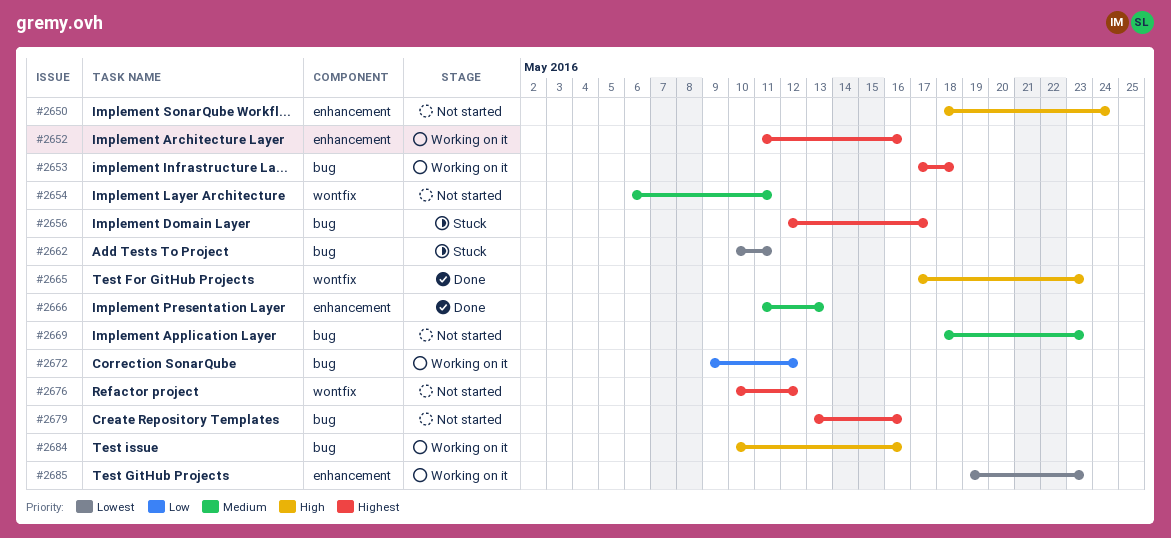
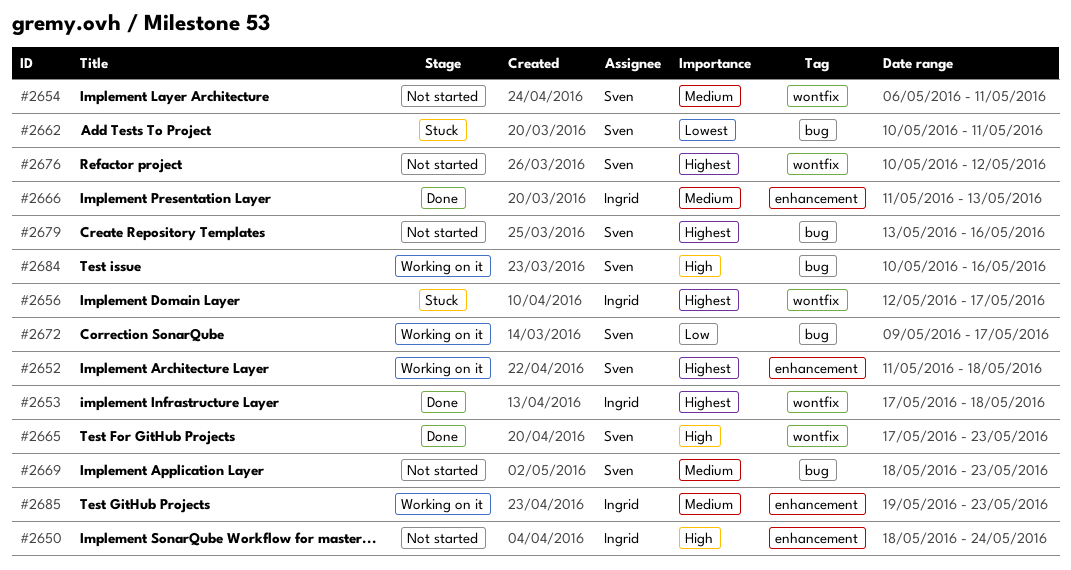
#2652, due: May 16 -> May 18
#2653, status: Working on it -> Done
#2653, label: bug -> wontfix
#2656, label: bug -> wontfix
#2672, due: May 12 -> May 17
#2685, priority: Lowest -> Medium

